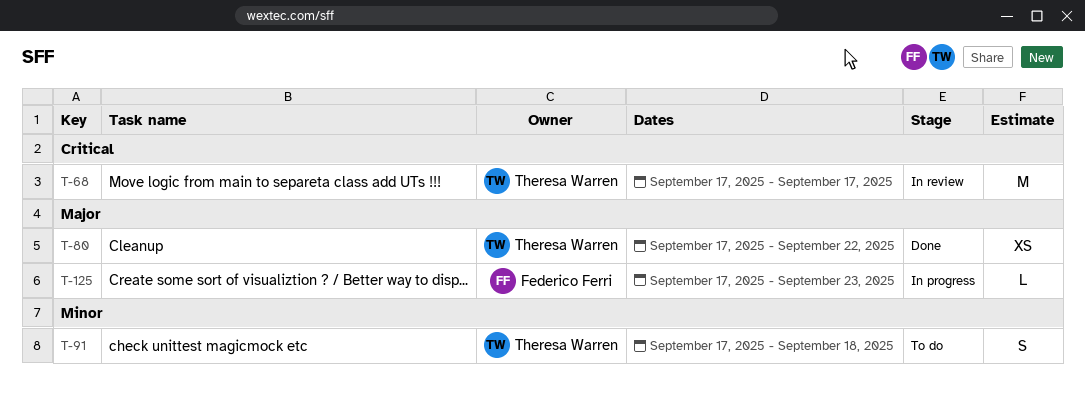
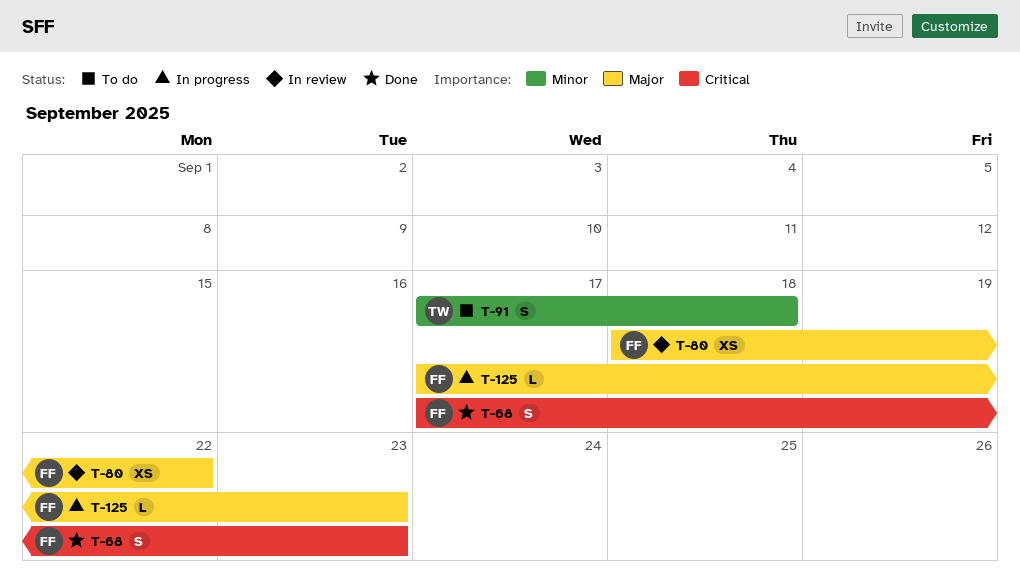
T-68, status: In review -> Done
T-68, owner: Theresa Warren -> Federico Ferri
T-68, estimate: M -> S
T-68, due: Sep 17 -> Sep 23
T-80, status: Done -> In review
T-80, owner: Theresa Warren -> Federico Ferri
T-80, start: Sep 17 -> Sep 18

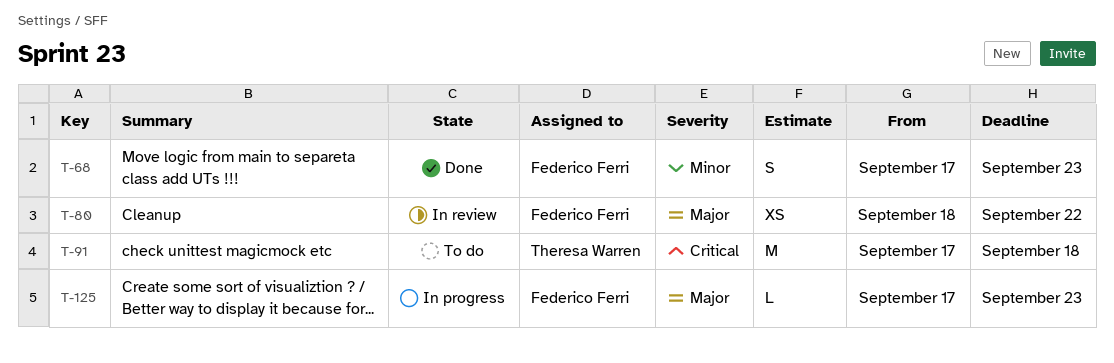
T-68, priority: Critical -> Minor
T-91, priority: Minor -> Critical
T-91, estimate: S -> M

